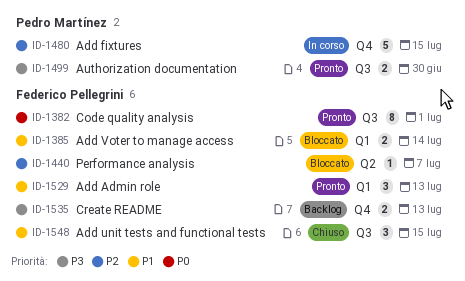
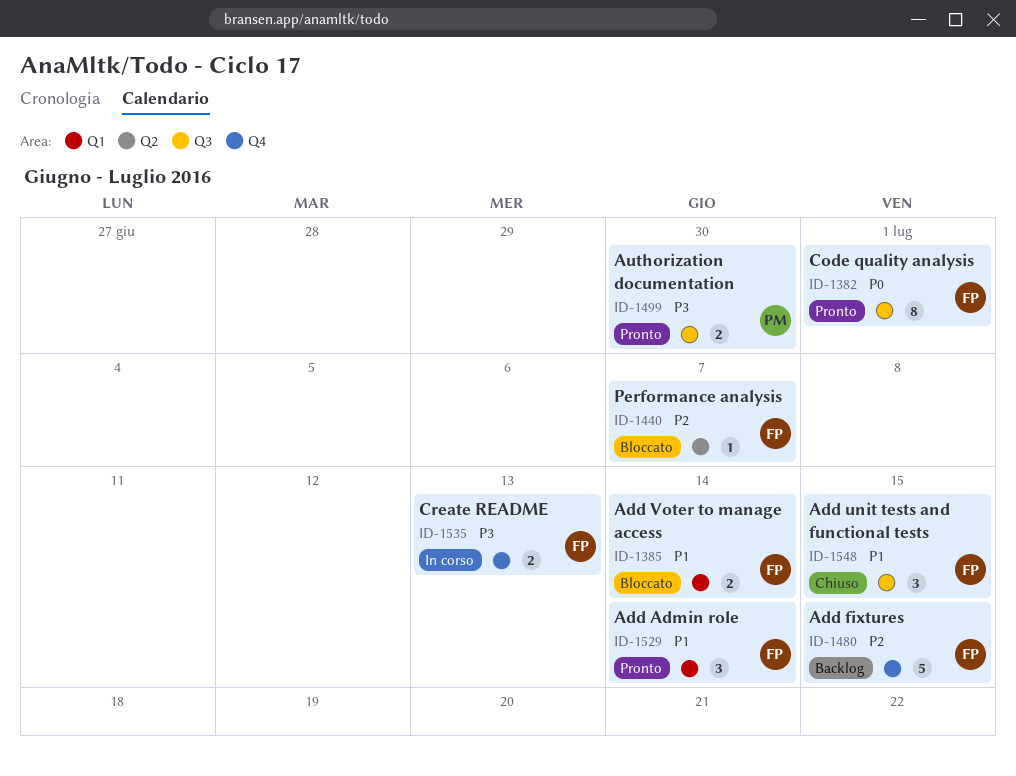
ID-1480, status: In corso -> Backlog
ID-1480, owner: Pedro Martínez -> Federico Pellegrini
ID-1529, due: Jul 13 -> Jul 14
ID-1535, status: Backlog -> In corso

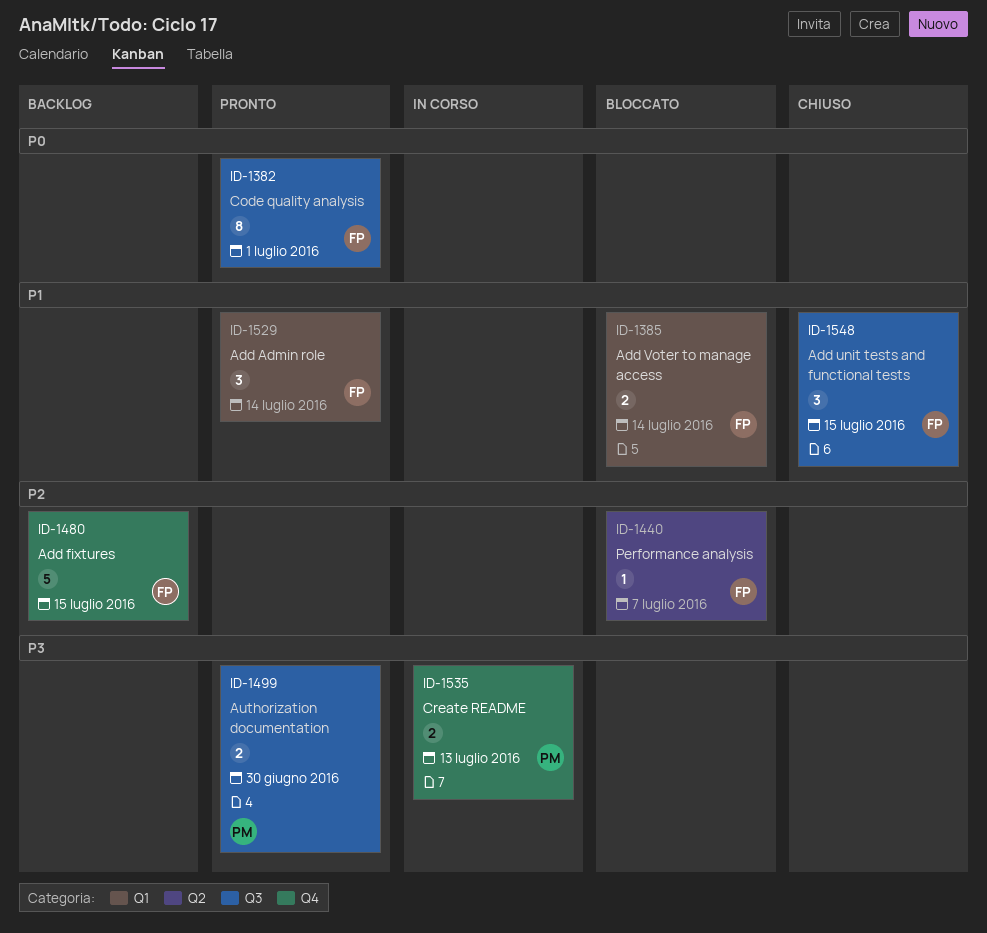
ID-1535, owner: FP -> PM

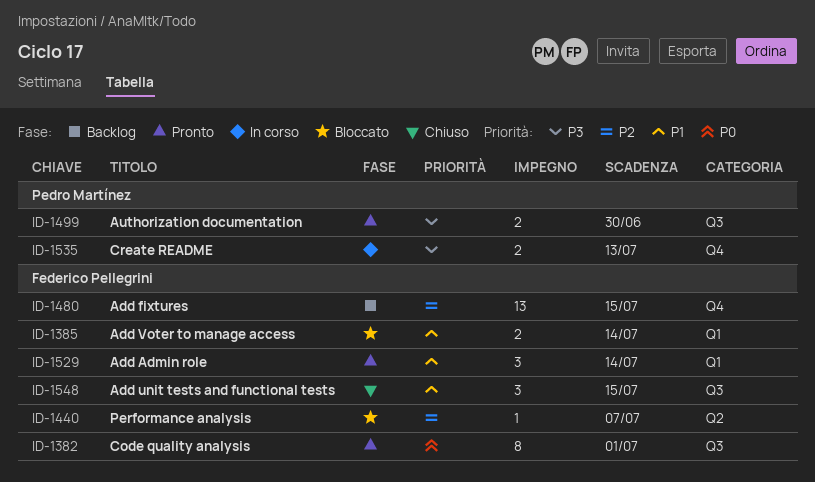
ID-1480, estimate: 5 -> 13

